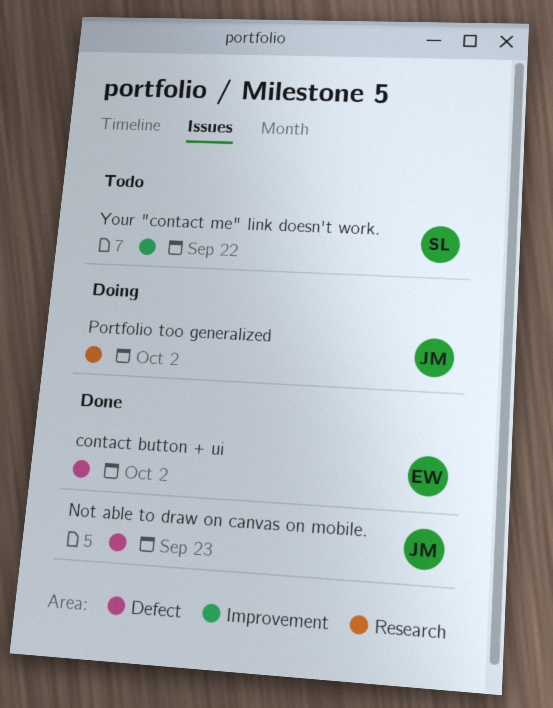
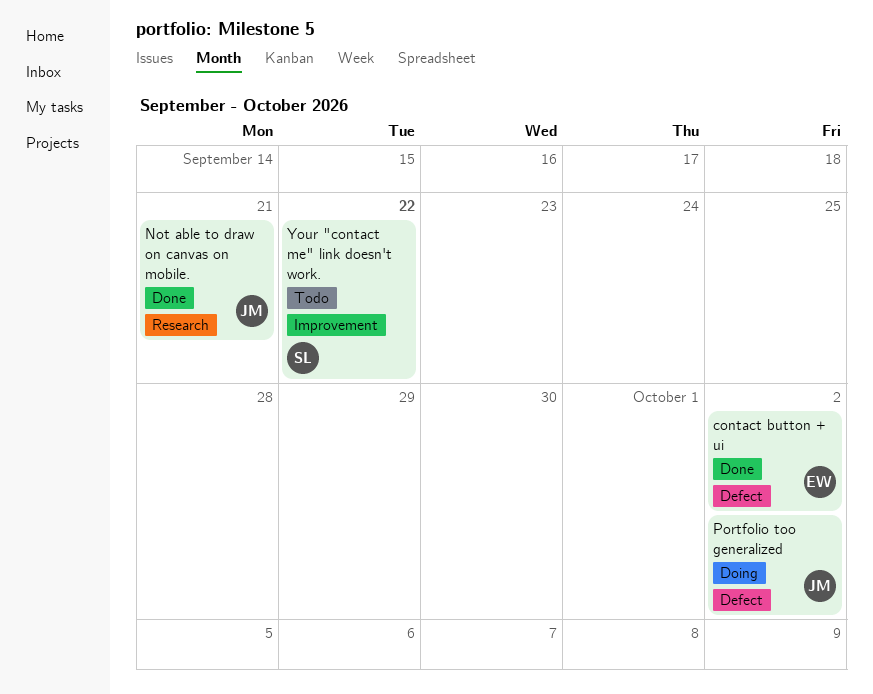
Not able to draw on canvas on mobile., label: Defect -> Research
Not able to draw on canvas on mobile., due: Sep 23 -> Sep 21
Portfolio too generalized, label: Research -> Defect

